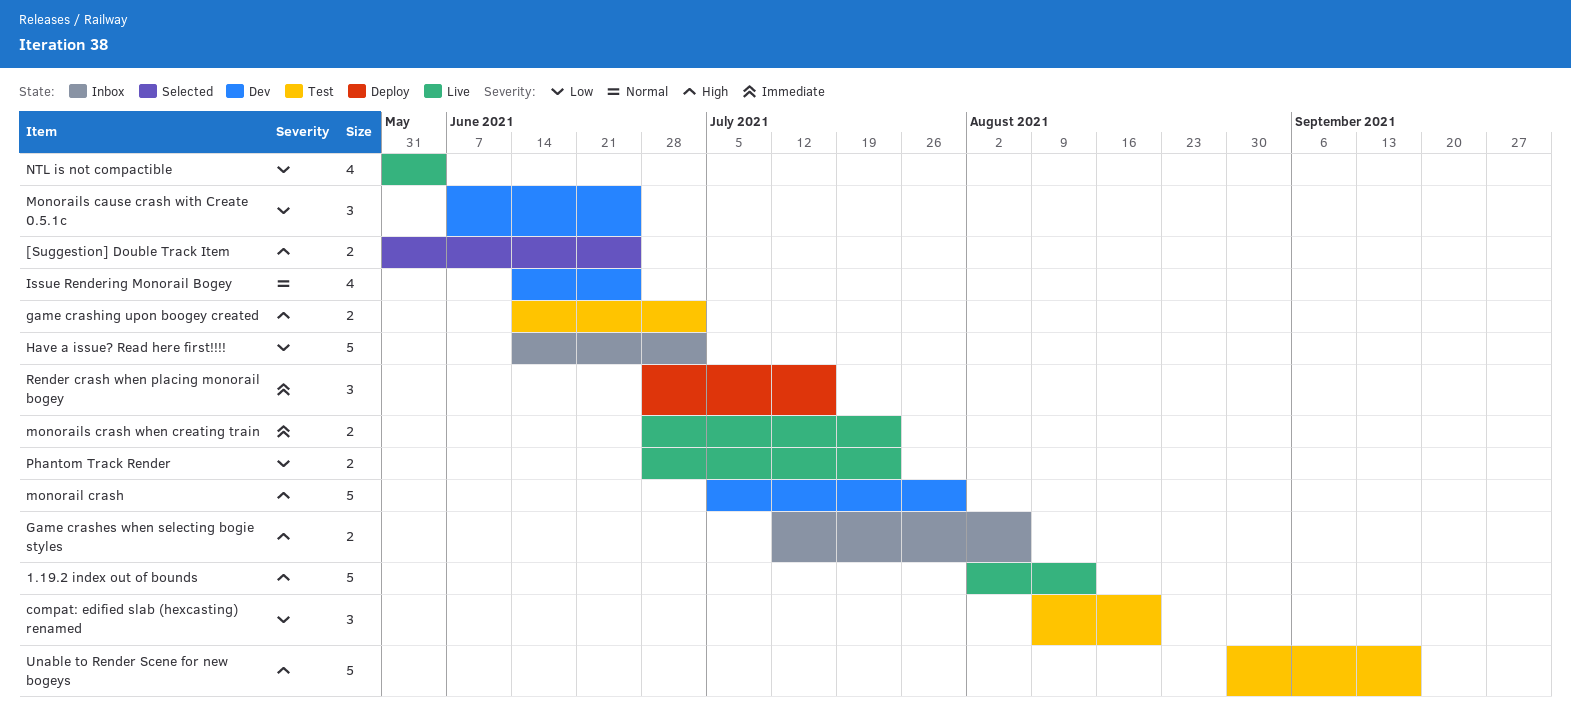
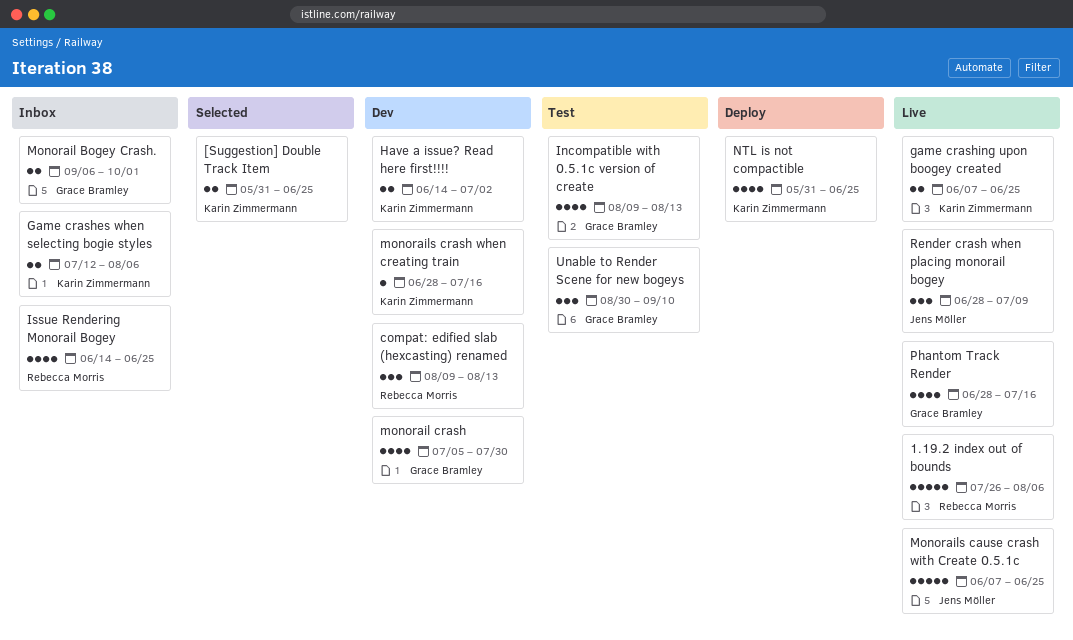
1.19.2 index out of bounds, start: Aug 2 -> Jul 26
1.19.2 index out of bounds, due: Aug 13 -> Aug 6
compat: edified slab (hexcasting) renamed, status: Test -> Dev
compat: edified slab (hexcasting) renamed, due: Aug 20 -> Aug 13
game crashing upon boogey created, status: Test -> Live
game crashing upon boogey created, start: Jun 14 -> Jun 7
game crashing upon boogey created, due: Jul 2 -> Jun 25
Have a issue? Read here first!!!!, status: Inbox -> Dev
Have a issue? Read here first!!!!, estimate: 5 -> 2
Incompatible with 0.5.1c version of create: none -> present
Issue Rendering Monorail Bogey, status: Dev -> Inbox
Monorail Bogey Crash.: none -> present
monorail crash, estimate: 5 -> 4
Monorails cause crash with Create 0.5.1c, status: Dev -> Live
Monorails cause crash with Create 0.5.1c, estimate: 3 -> 5
monorails crash when creating train, status: Live -> Dev
monorails crash when creating train, estimate: 2 -> 1
monorails crash when creating train, due: Jul 23 -> Jul 16
NTL is not compactible, status: Live -> Deploy
NTL is not compactible, due: Jun 4 -> Jun 25
Phantom Track Render, estimate: 2 -> 4
Phantom Track Render, due: Jul 23 -> Jul 16
Render crash when placing monorail bogey, status: Deploy -> Live
Render crash when placing monorail bogey, due: Jul 16 -> Jul 9
Unable to Render Scene for new bogeys, estimate: 5 -> 3
Unable to Render Scene for new bogeys, due: Sep 17 -> Sep 10

